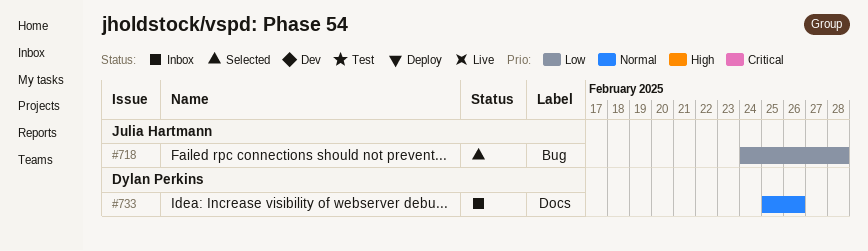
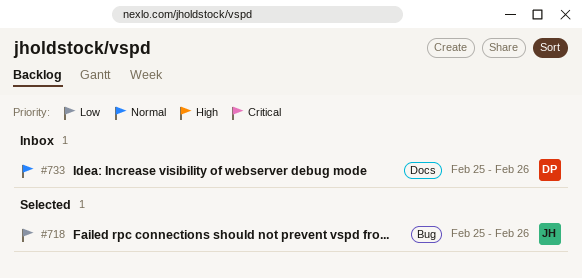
#718, start: Feb 24 -> Feb 25
#718, due: Feb 28 -> Feb 26

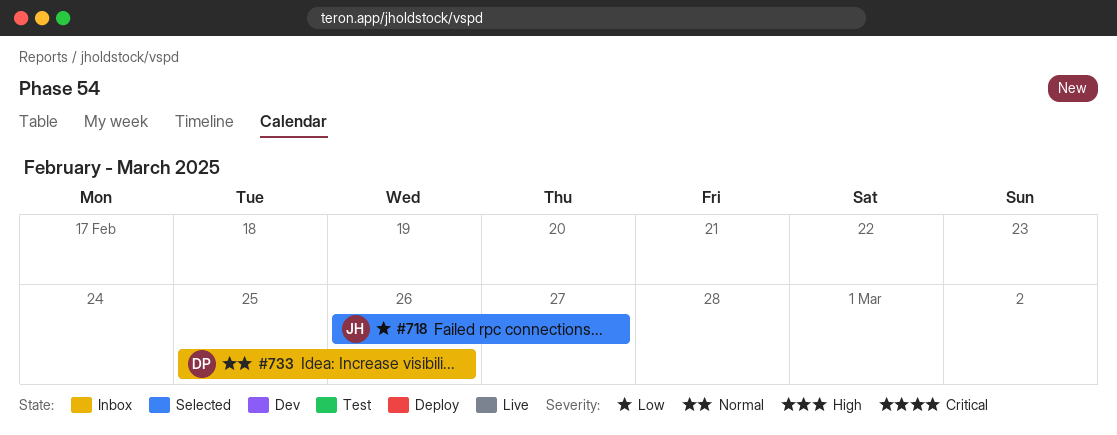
#718, start: Feb 25 -> Feb 26
#718, due: Feb 26 -> Feb 27

